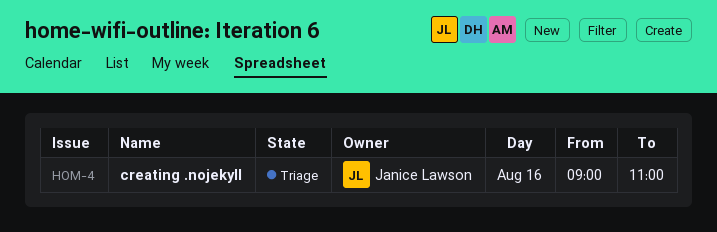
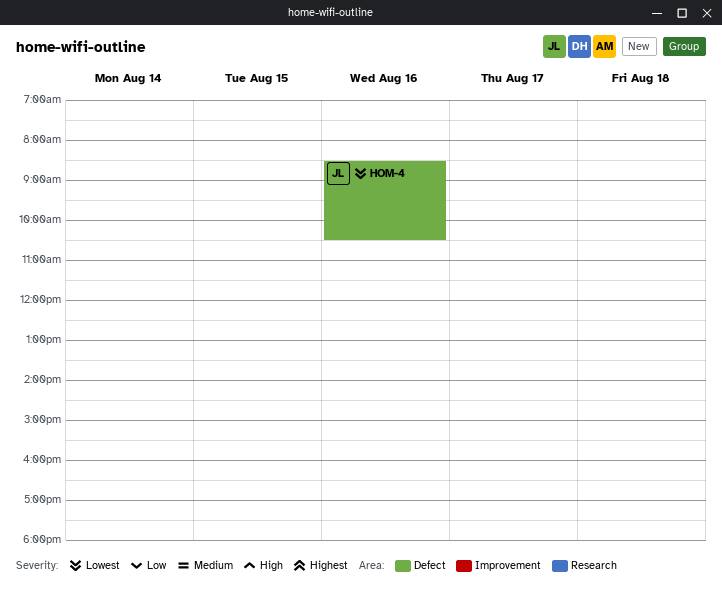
HOM-4, begins: 09:00 -> 08:30
HOM-4, ends: 11:00 -> 10:30

